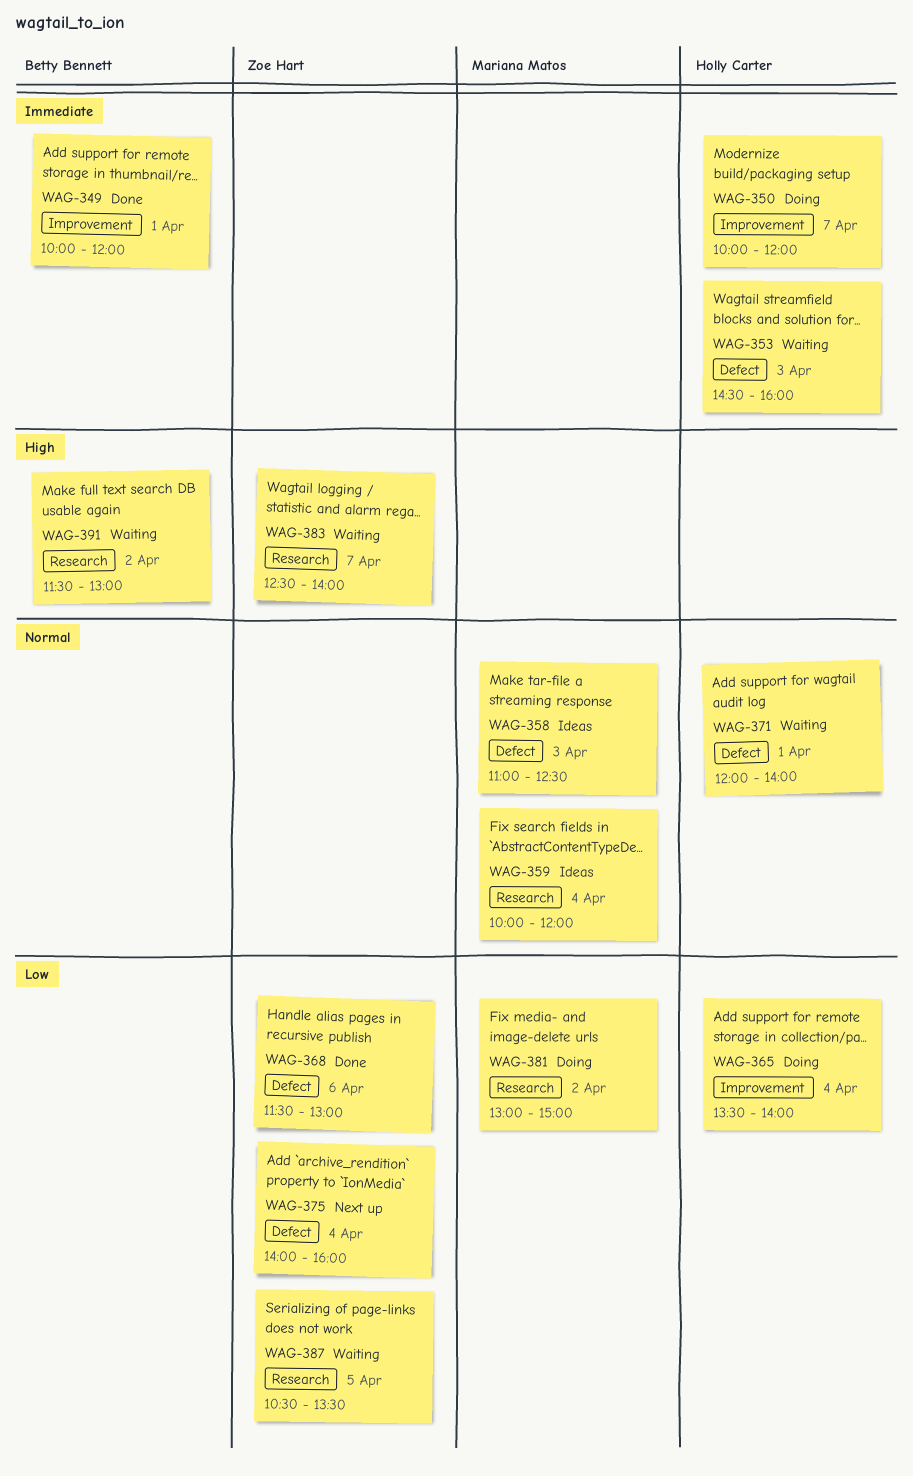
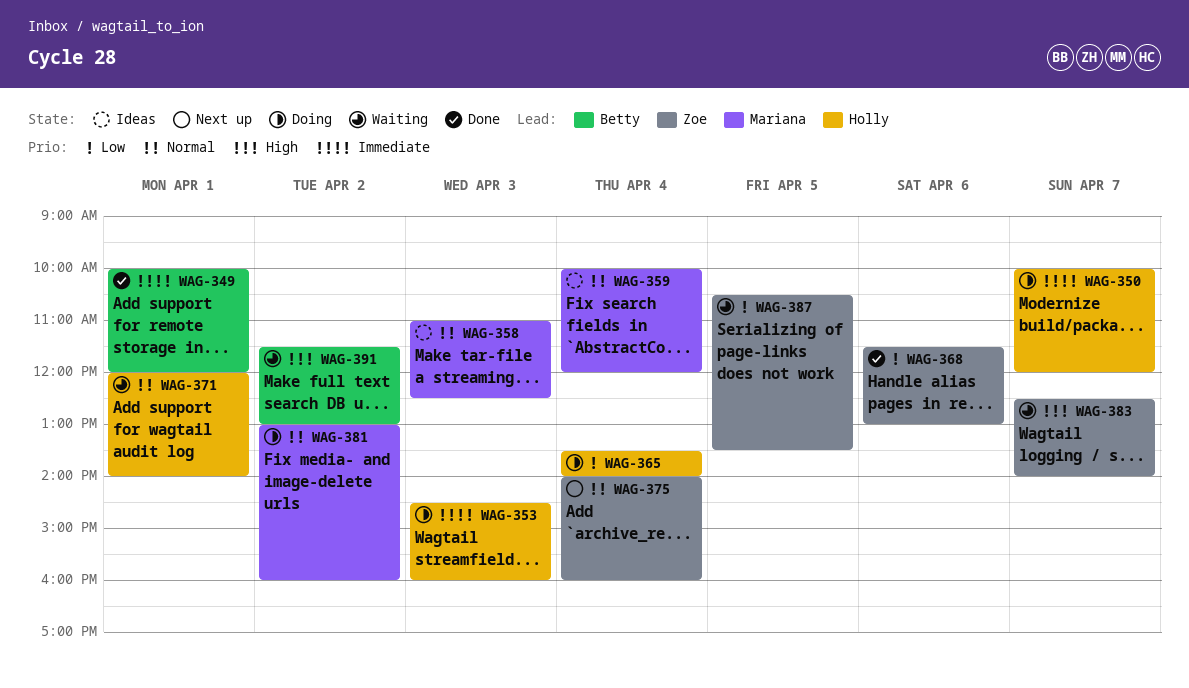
WAG-353, status: Waiting -> Doing
WAG-375, priority: Low -> Normal
WAG-381, priority: Low -> Normal
WAG-381, ends: 15:00 -> 16:00

